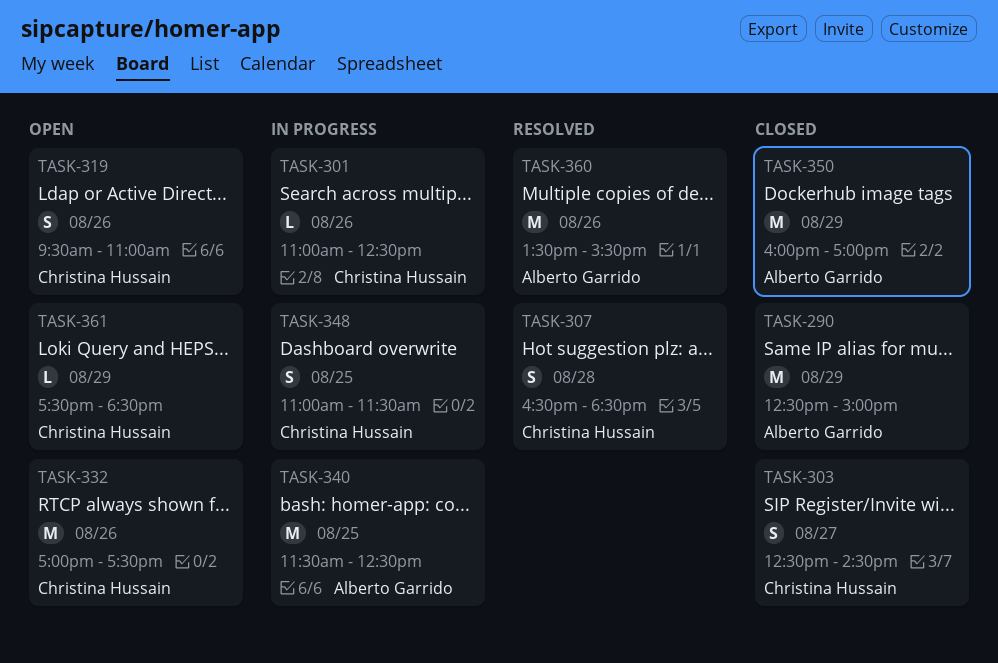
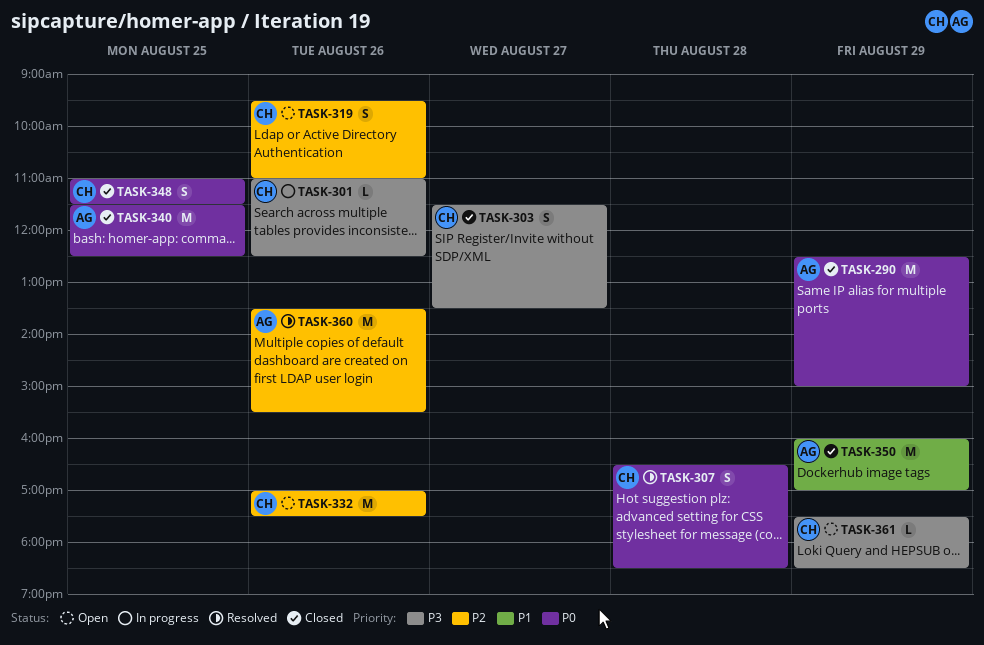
TASK-303, begins: 12:30 -> 11:30
TASK-303, ends: 14:30 -> 13:30
TASK-340, status: In progress -> Closed
TASK-348, status: In progress -> Closed

